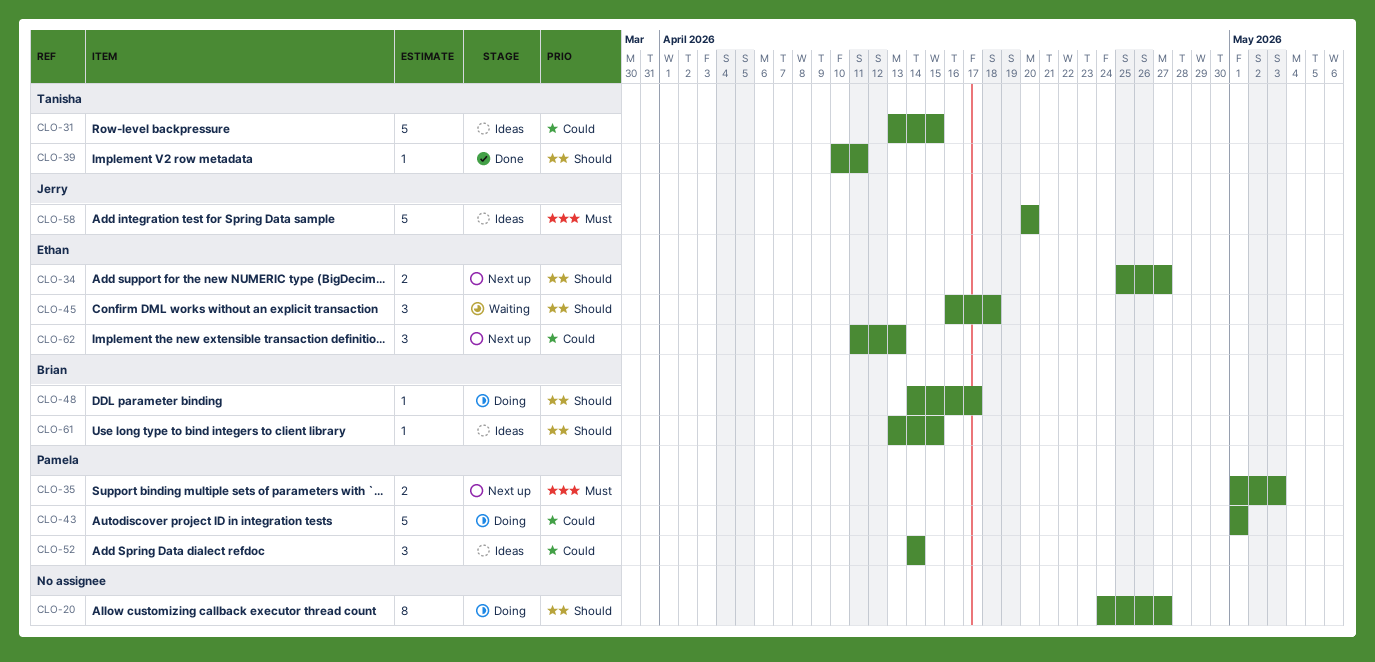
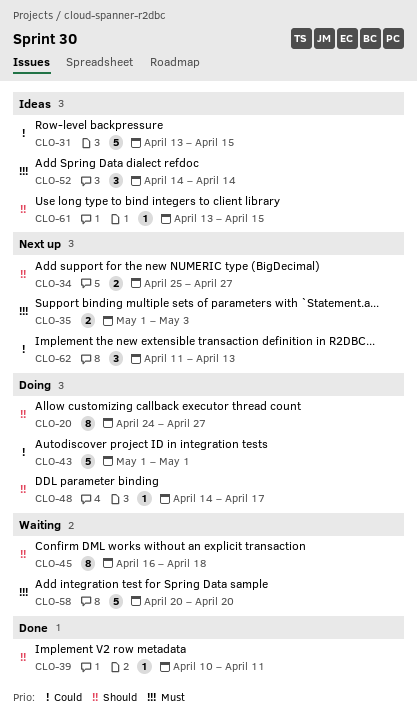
CLO-45, estimate: 3 -> 8
CLO-52, priority: Could -> Must
CLO-58, status: Ideas -> Waiting

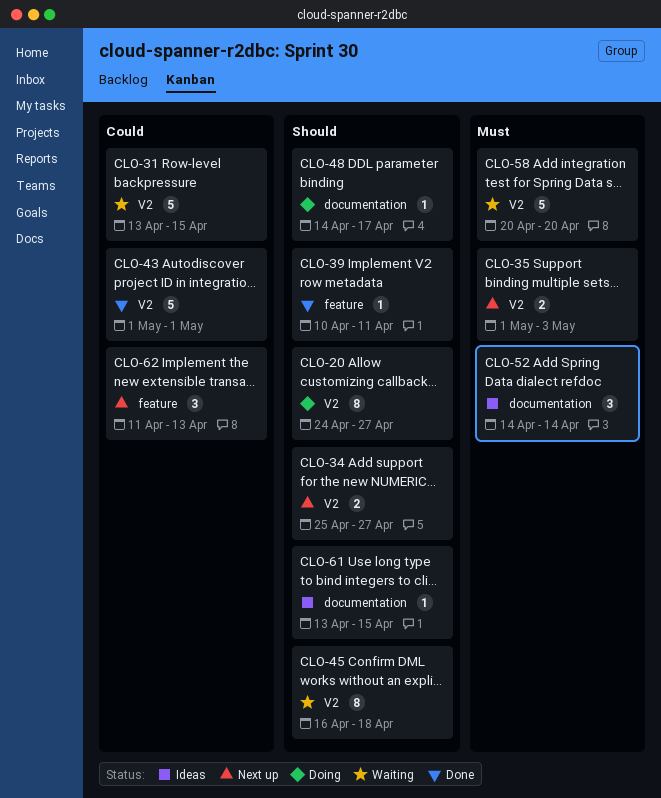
CLO-31, status: Ideas -> Waiting
CLO-43, status: Doing -> Done

